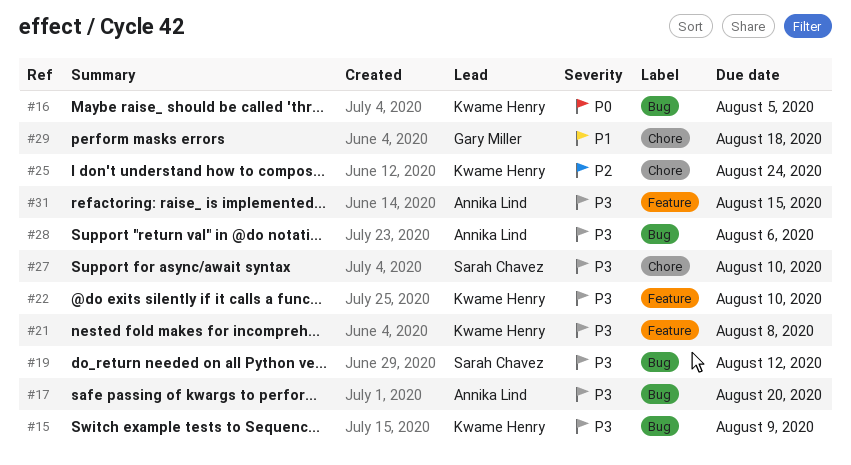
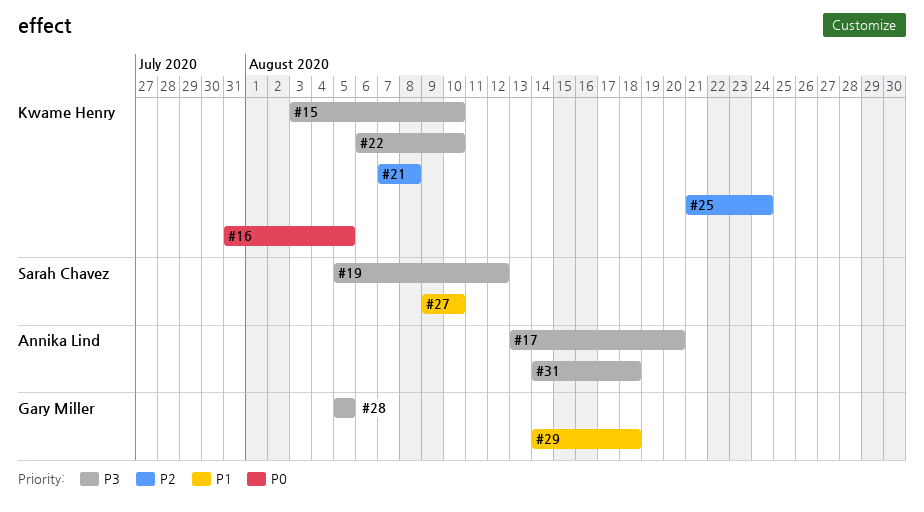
#15, due: Aug 9 -> Aug 10
#21, priority: P3 -> P2
#27, priority: P3 -> P1
#28, owner: Annika Lind -> Gary Miller
#28, due: Aug 6 -> Aug 5
#31, due: Aug 15 -> Aug 18

